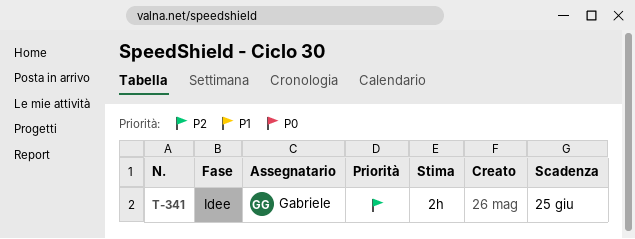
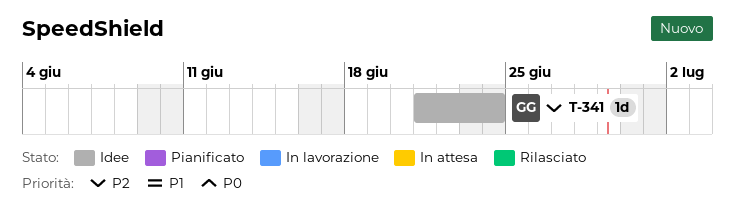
T-341, estimate: 2h -> 1d
T-341, due: Jun 25 -> Jun 24

